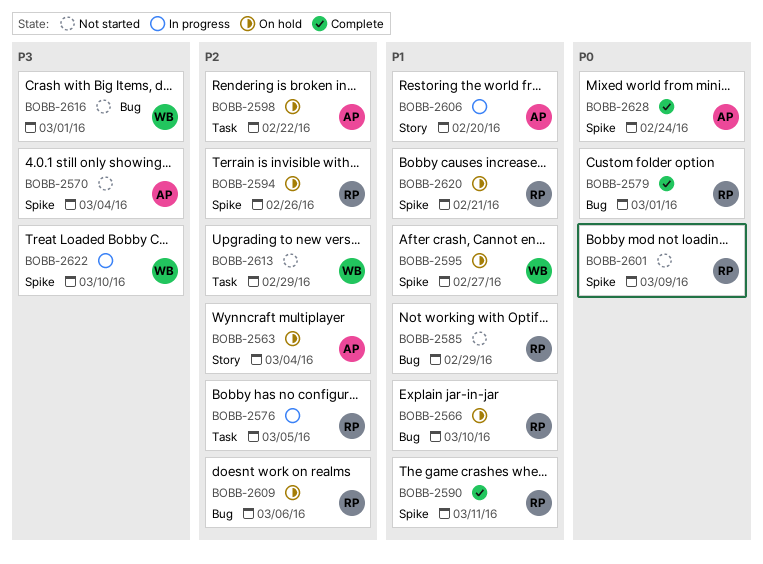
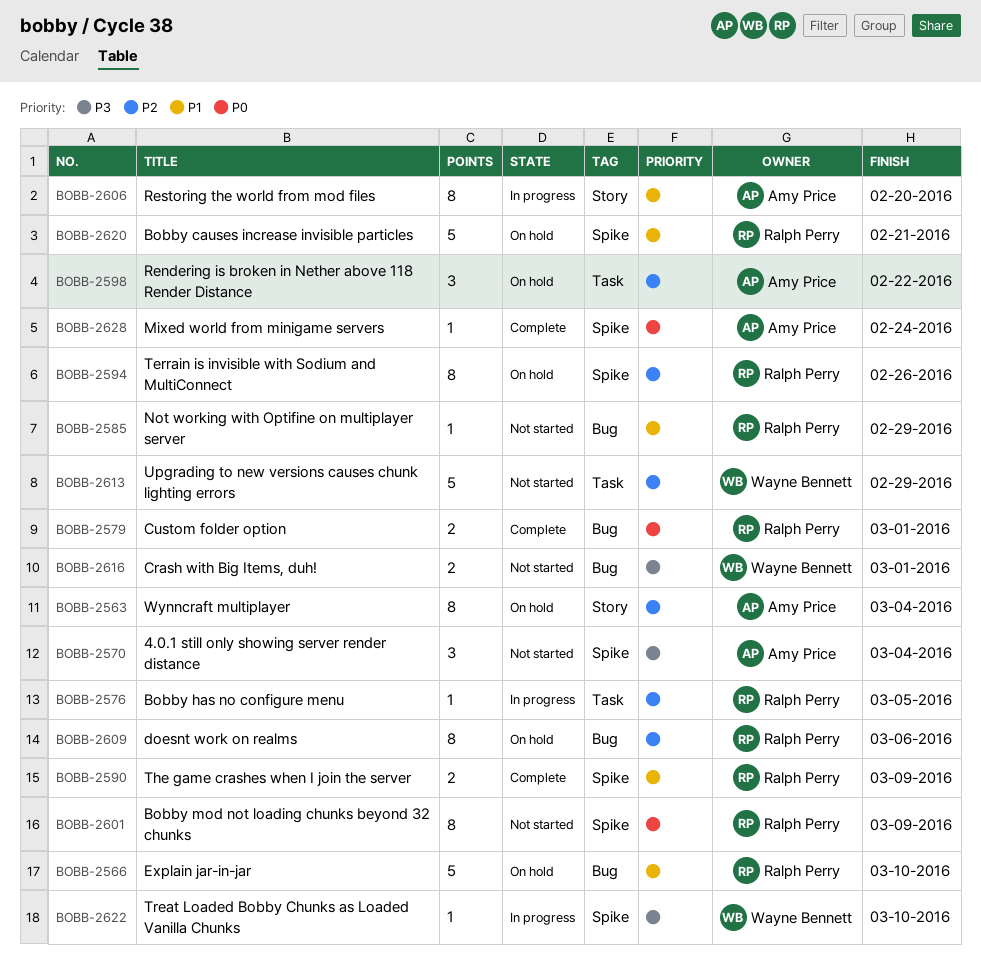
BOBB-2590, due: Mar 11 -> Mar 9
BOBB-2595: present -> none

